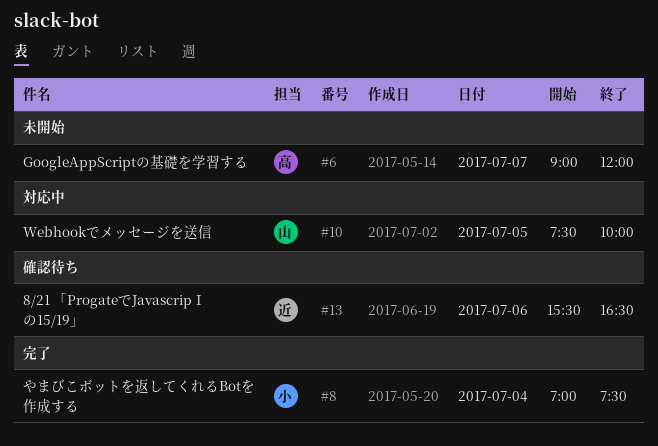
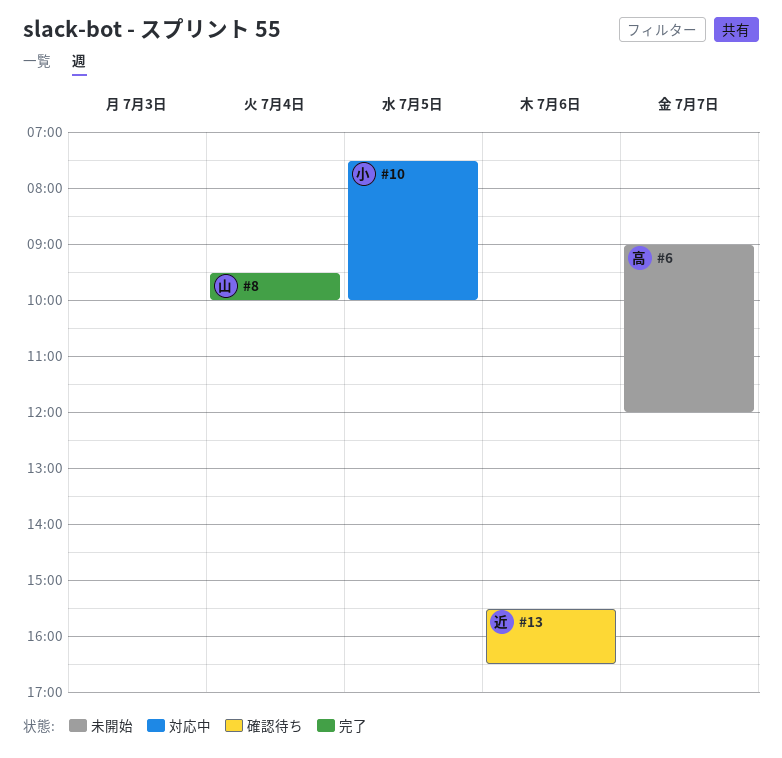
#8, owner: 小 -> 山
#8, begins: 07:00 -> 09:30
#8, ends: 07:30 -> 10:00
#10, owner: 山 -> 小

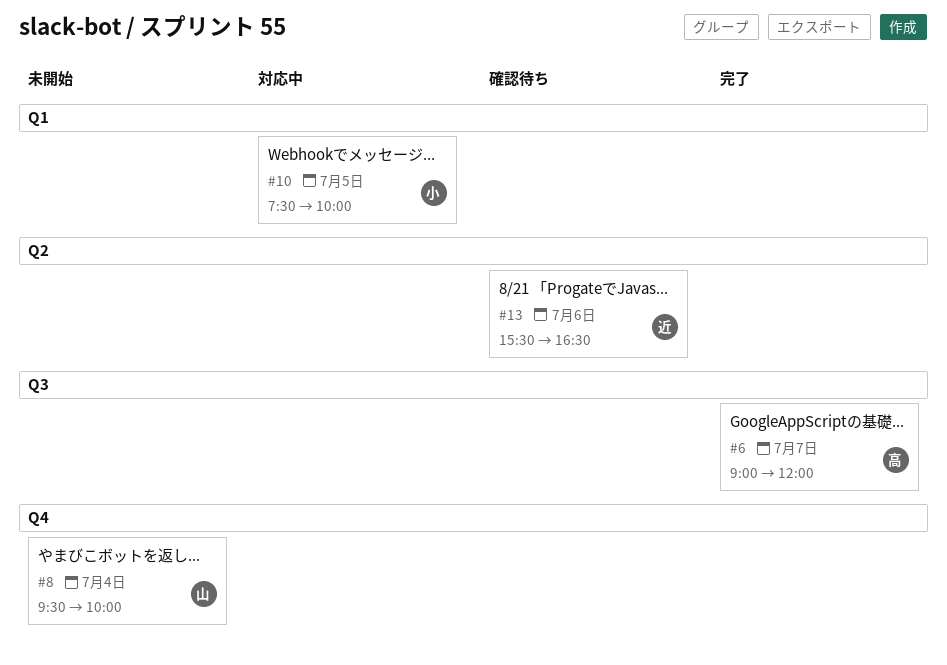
#6, status: 未開始 -> 完了
#8, status: 完了 -> 未開始

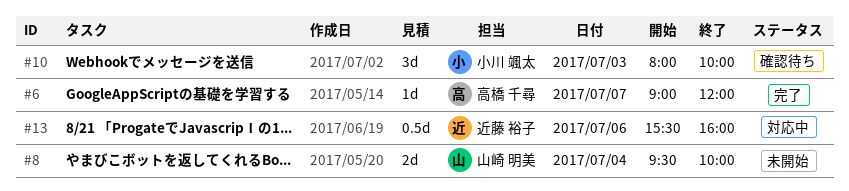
#10, status: 対応中 -> 確認待ち
#10, day: Jul 5 -> Jul 3
#10, begins: 07:30 -> 08:00
#13, status: 確認待ち -> 対応中
#13, ends: 16:30 -> 16:00

